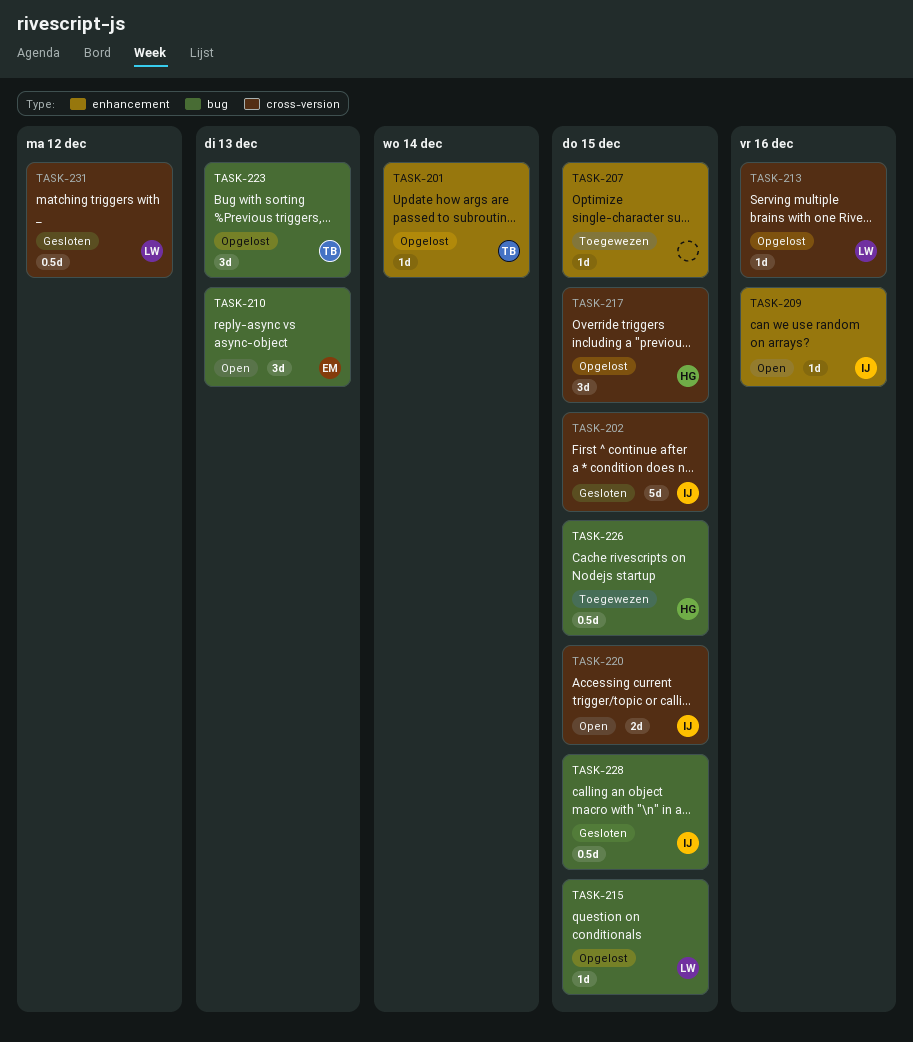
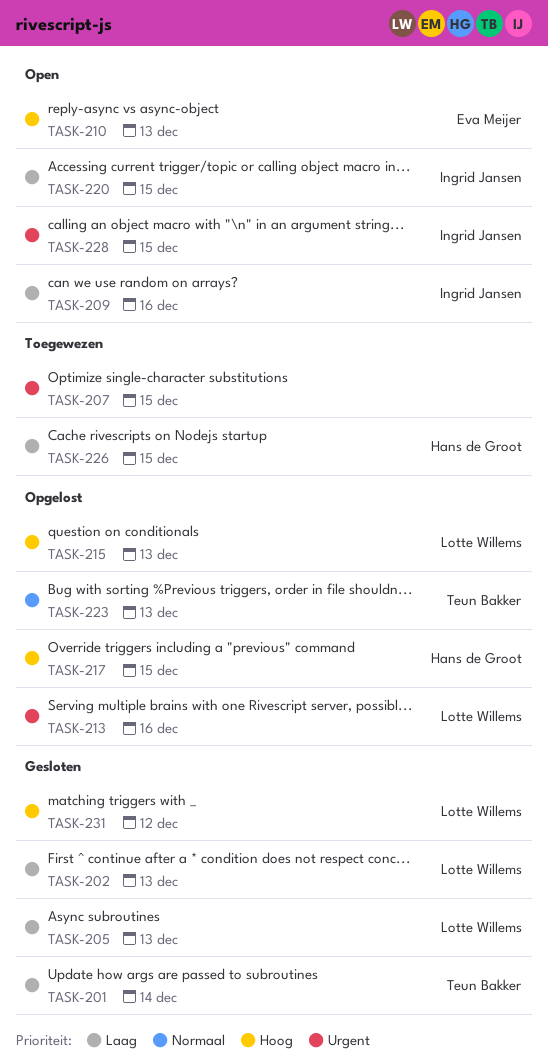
TASK-201, status: Opgelost -> Gesloten
TASK-202, owner: Ingrid Jansen -> Lotte Willems
TASK-202, due: Dec 15 -> Dec 13
TASK-205: none -> present
TASK-215, due: Dec 15 -> Dec 13
TASK-228, status: Gesloten -> Open

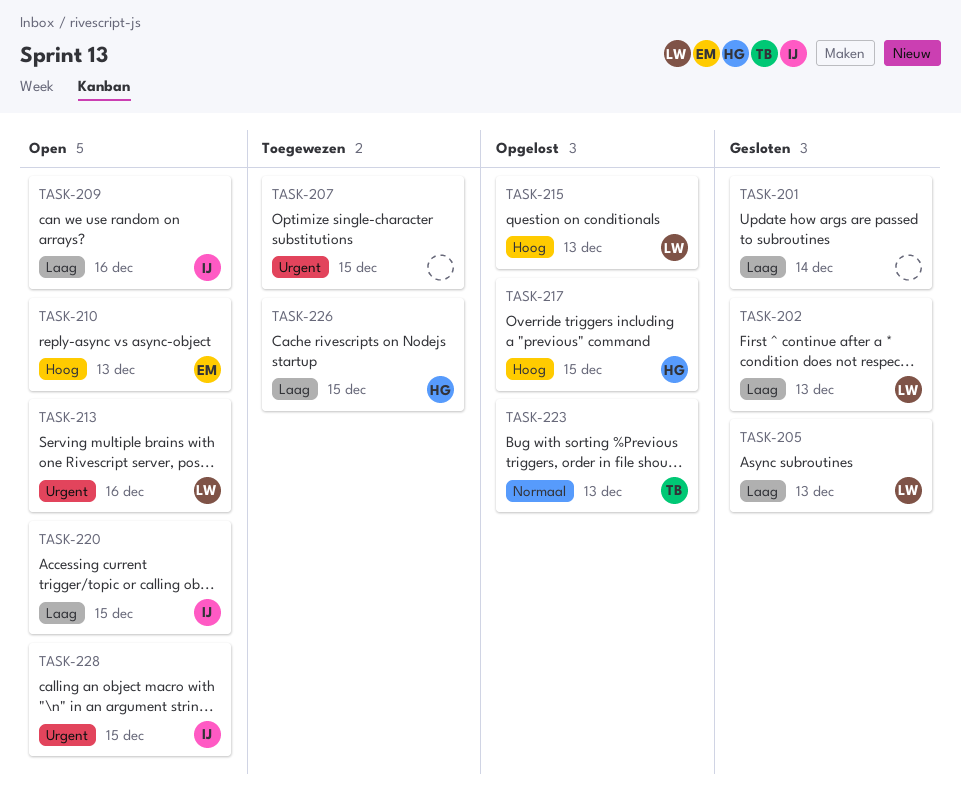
TASK-201, owner: Teun Bakker -> none
TASK-213, status: Opgelost -> Open
TASK-231: present -> none

